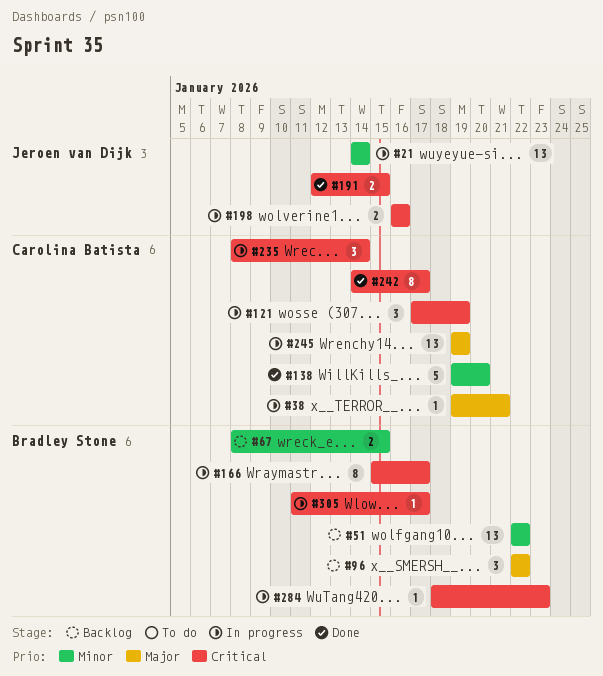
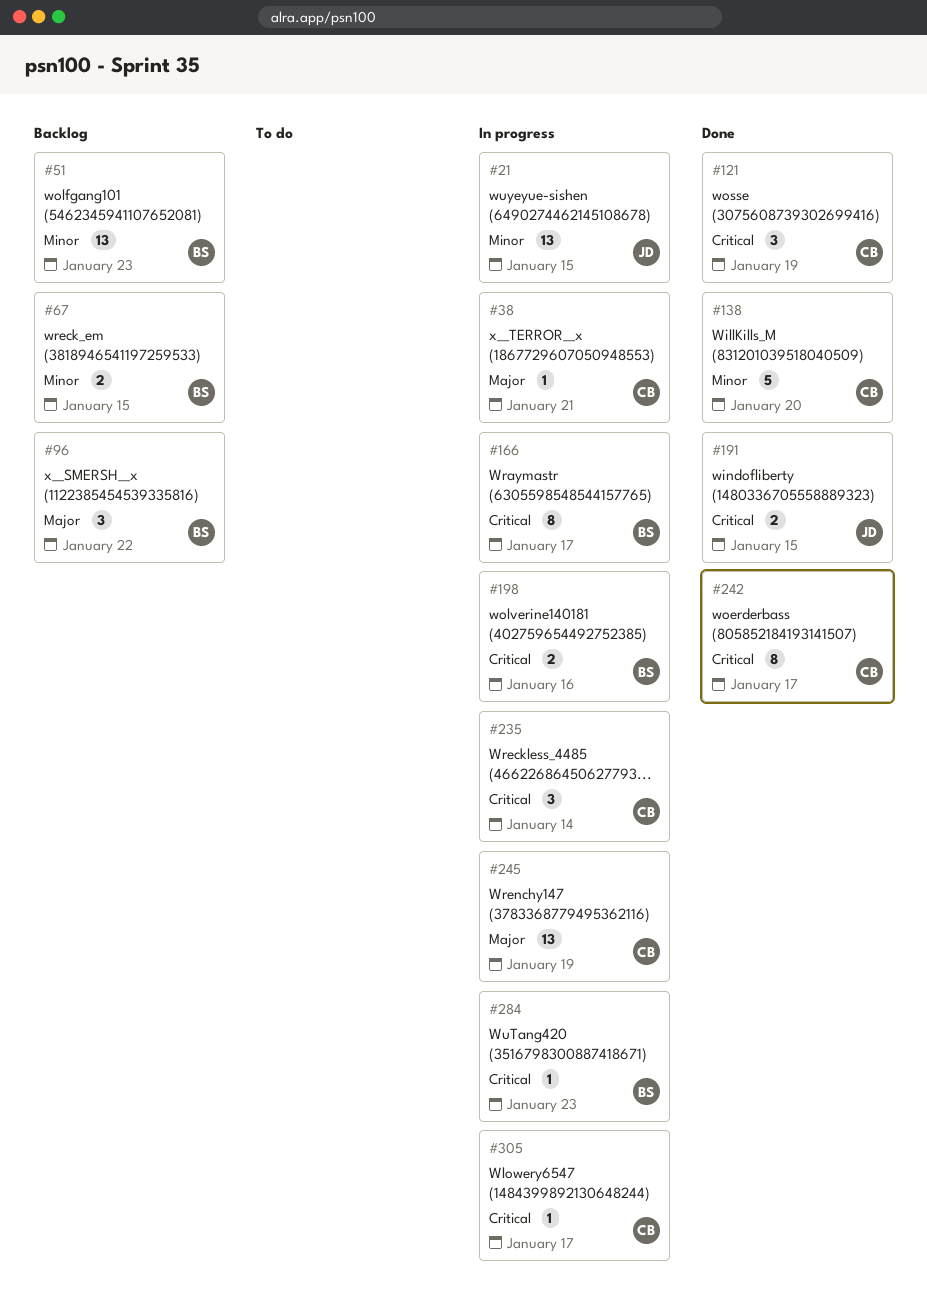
#21, due: Jan 14 -> Jan 15
#51, due: Jan 22 -> Jan 23
#121, status: In progress -> Done
#198, owner: Jeroen van Dijk -> Bradley Stone
#305, owner: Bradley Stone -> Carolina Batista

